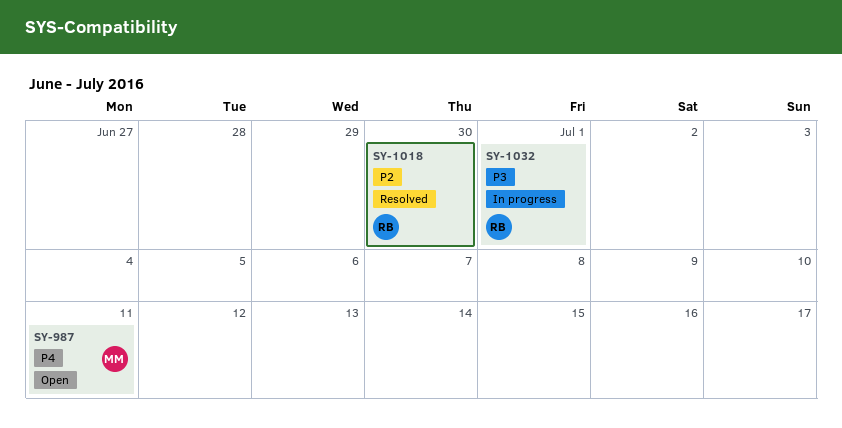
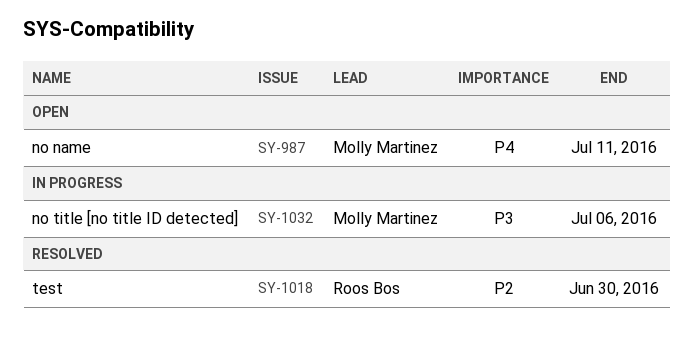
SY-1032, owner: Roos Bos -> Molly Martinez
SY-1032, due: Jul 1 -> Jul 6

